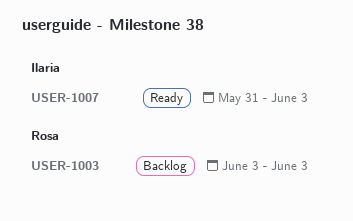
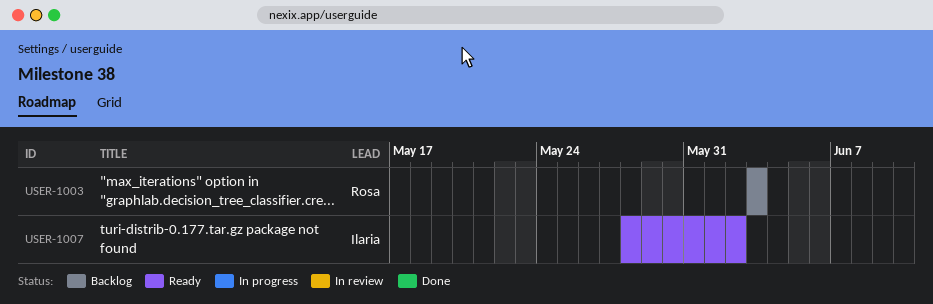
USER-1007, start: May 31 -> May 28
USER-1007, due: Jun 3 -> Jun 2

